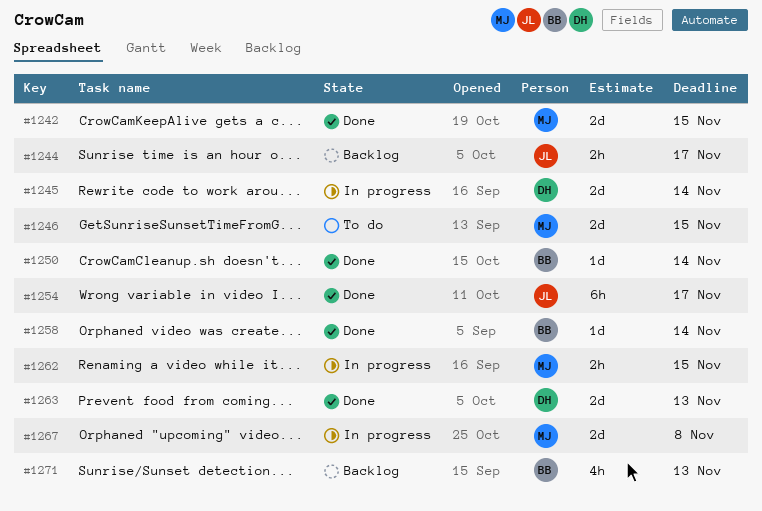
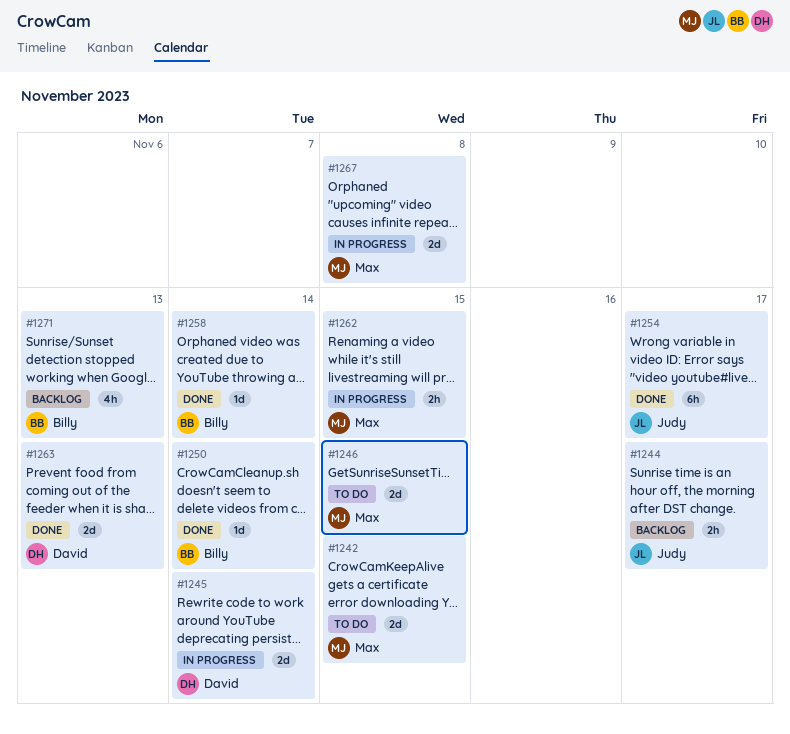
#1242, status: Done -> To do

